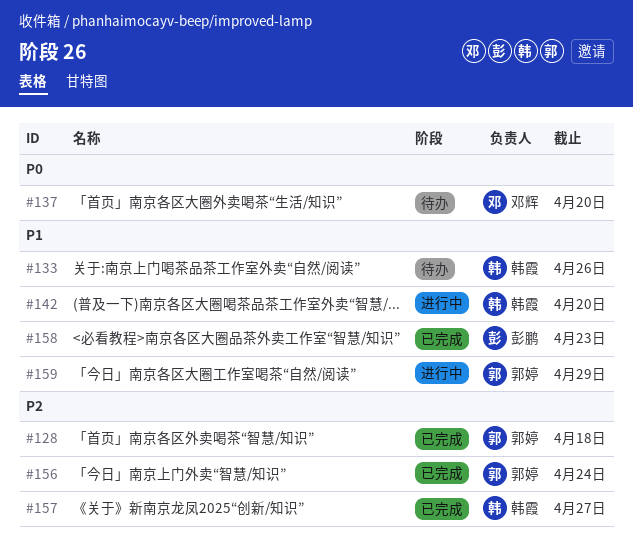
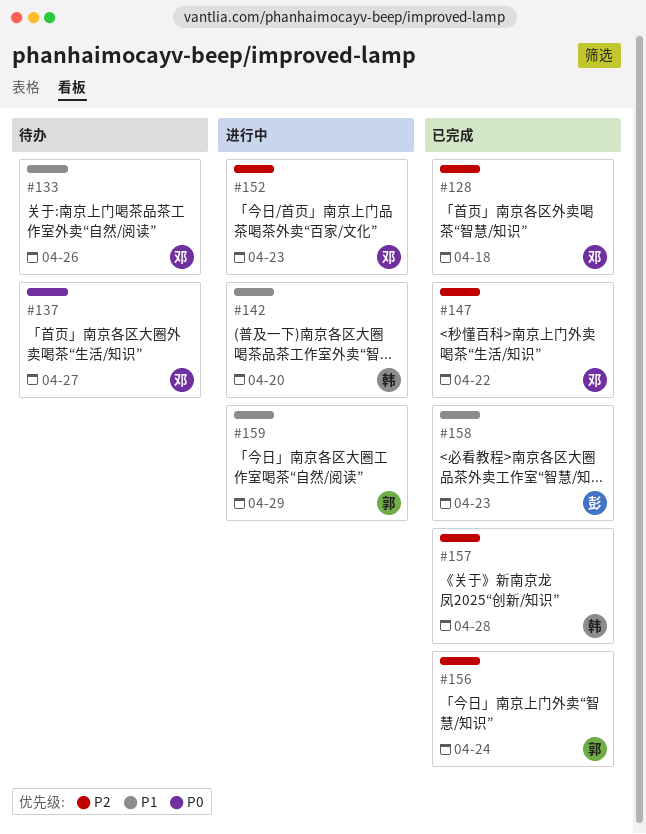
#128, owner: 郭婷 -> 邓辉
#133, owner: 韩霞 -> 邓辉
#137, due: Apr 20 -> Apr 27
#147: none -> present
#152: none -> present
#157, due: Apr 27 -> Apr 28

